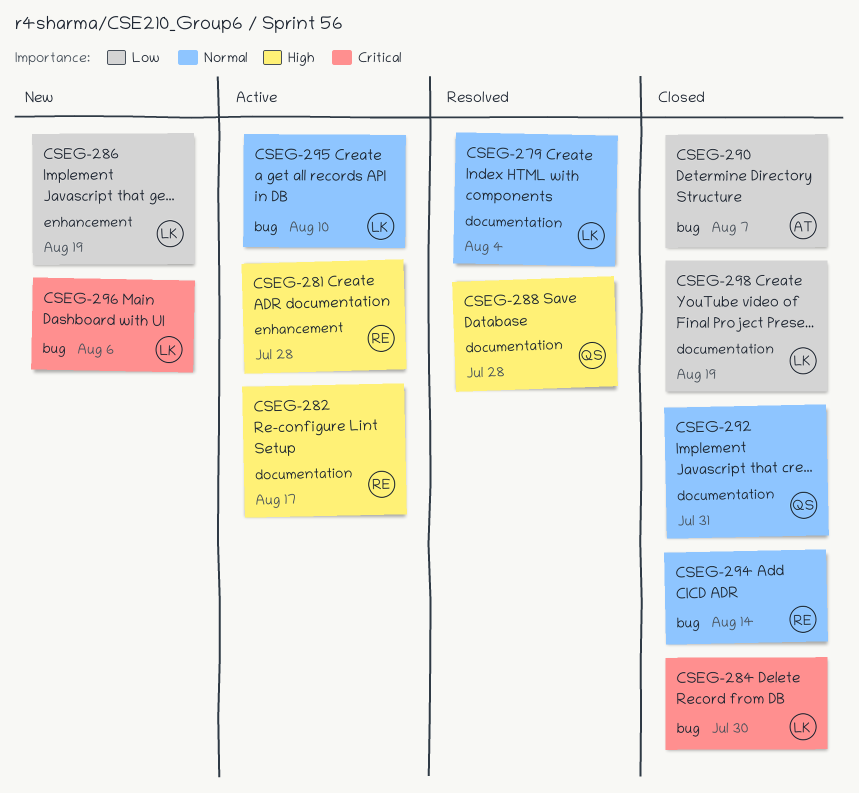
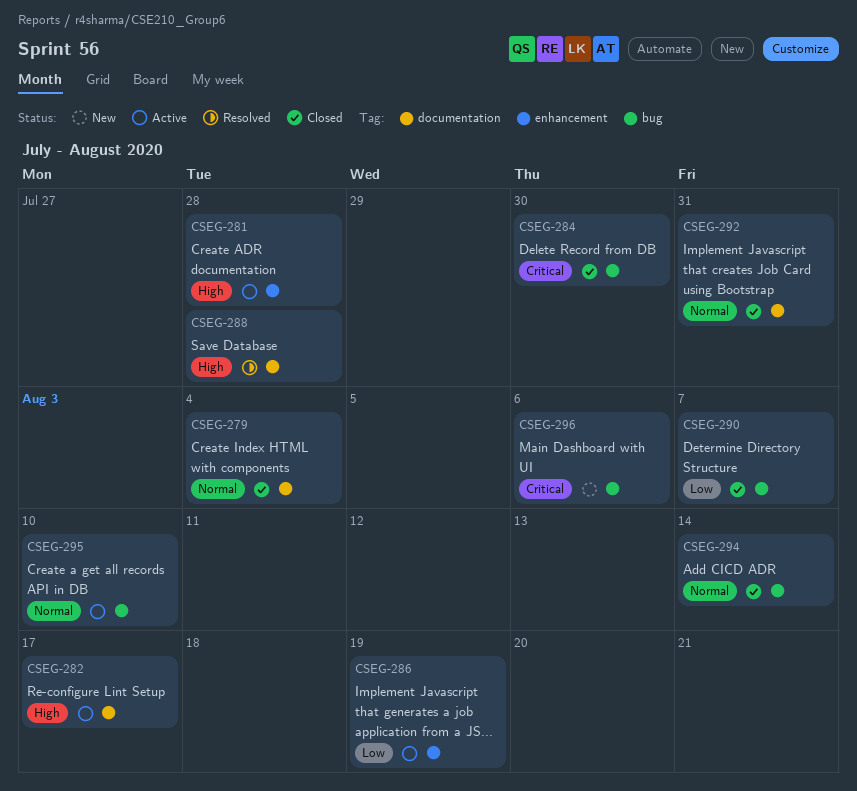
CSEG-279, status: Resolved -> Closed
CSEG-286, status: New -> Active
CSEG-298: present -> none

